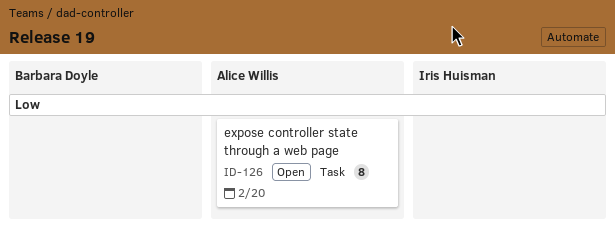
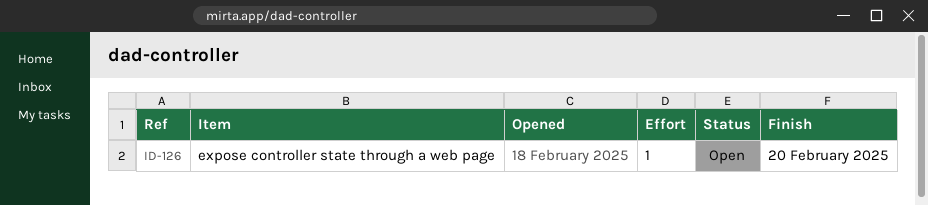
ID-126, estimate: 8 -> 1

